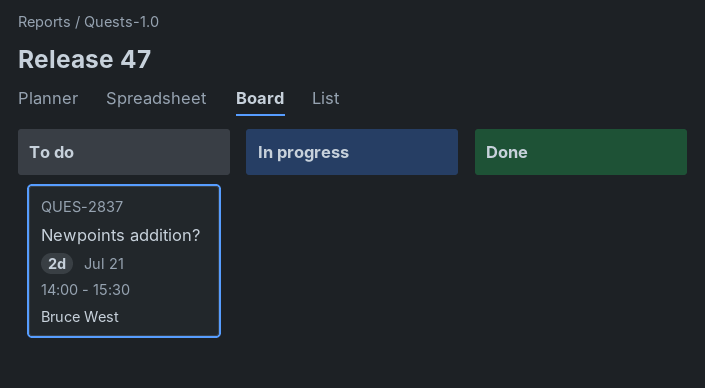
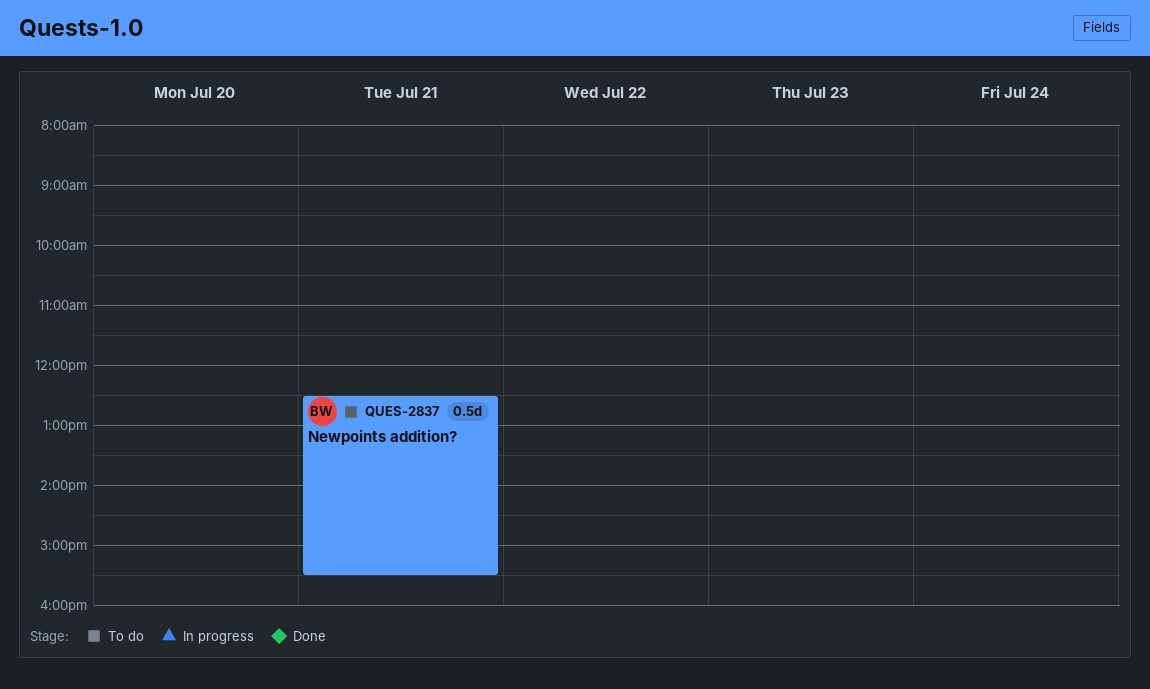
QUES-2837, estimate: 2d -> 0.5d
QUES-2837, begins: 14:00 -> 12:30

